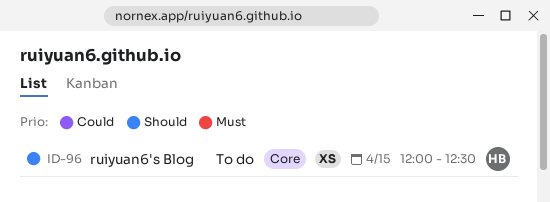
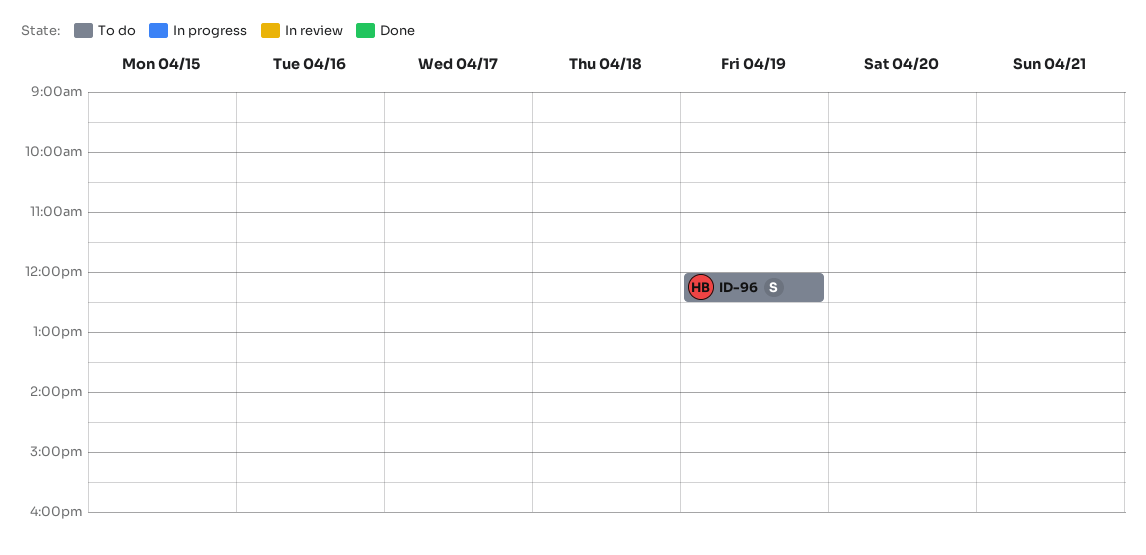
ID-96, estimate: XS -> S
ID-96, day: Apr 15 -> Apr 19

